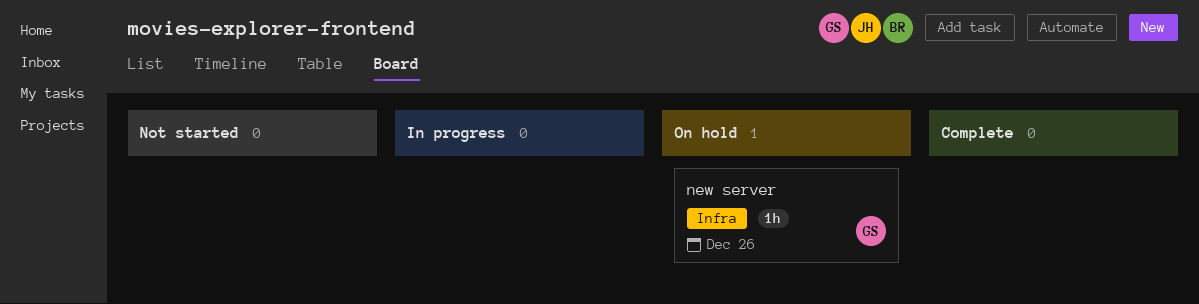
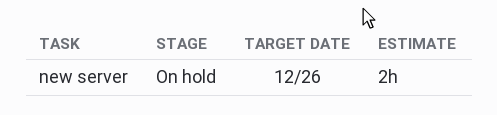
new server, estimate: 1h -> 2h

